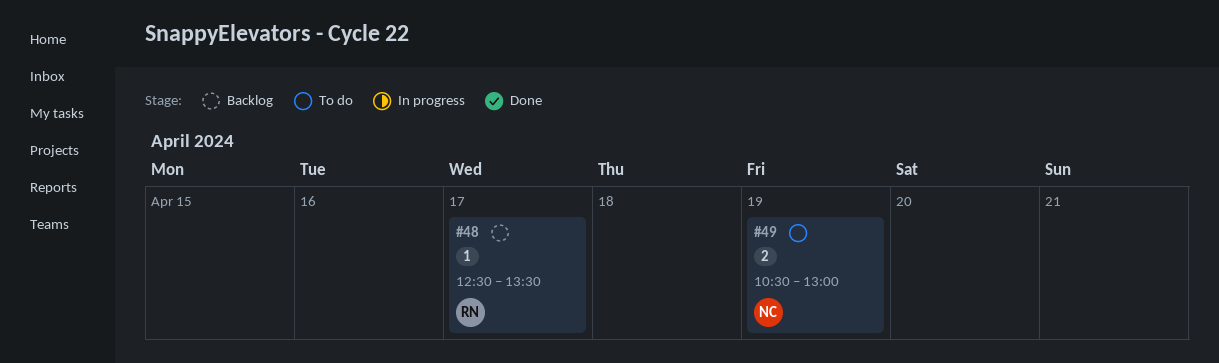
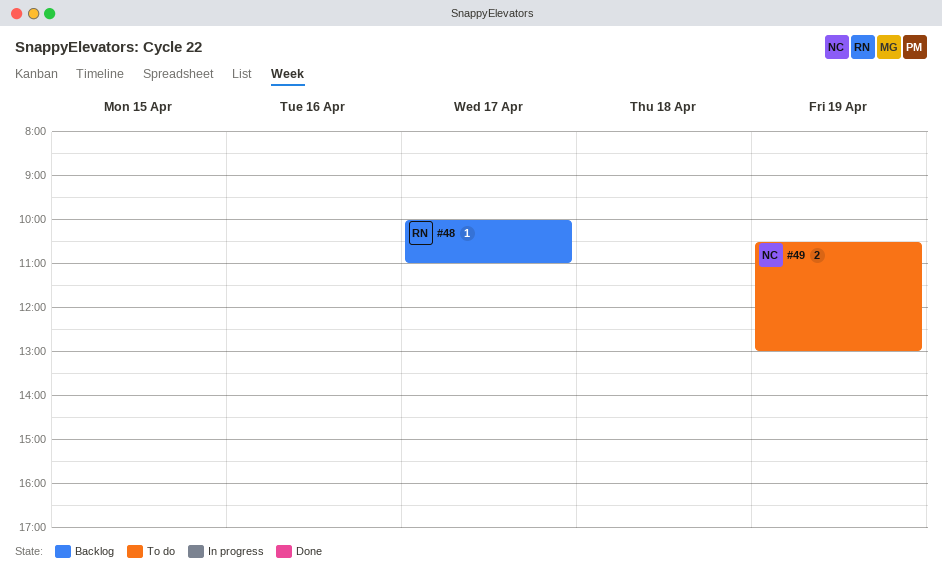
#48, begins: 12:30 -> 10:00
#48, ends: 13:30 -> 11:00

